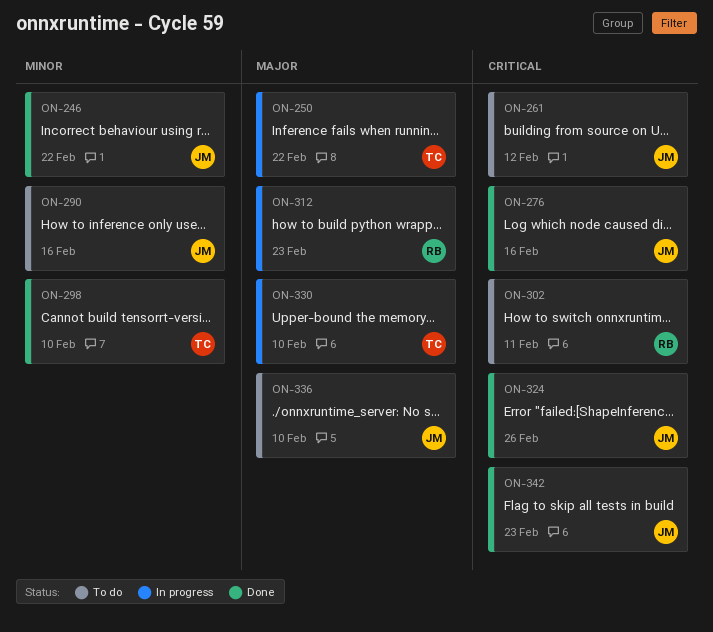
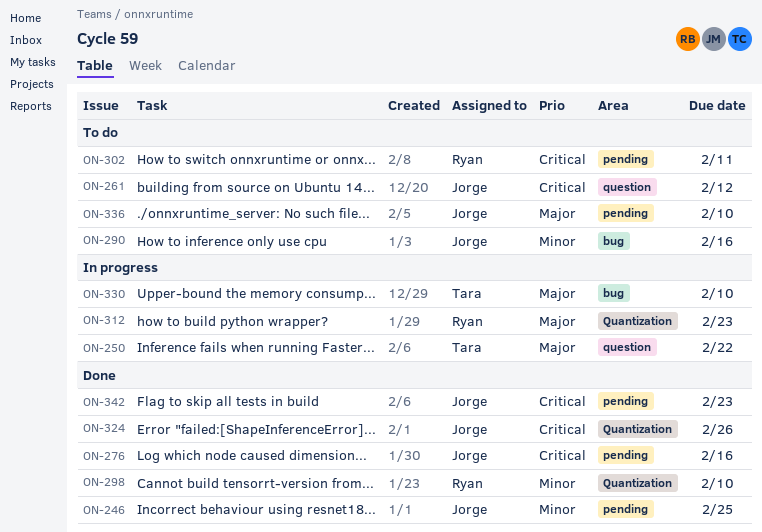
ON-246, due: Feb 22 -> Feb 25
ON-298, owner: Tara -> Ryan

